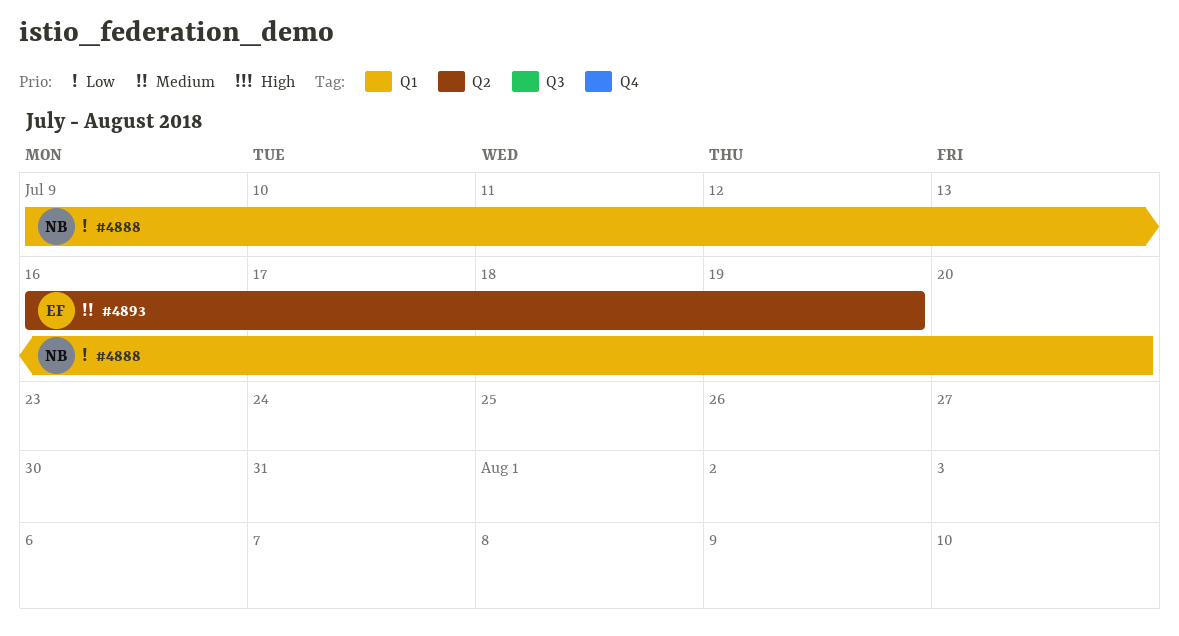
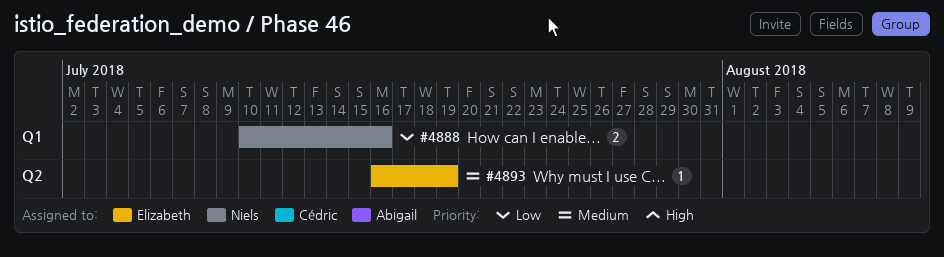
#4888, start: Jul 9 -> Jul 10
#4888, due: Jul 20 -> Jul 16

